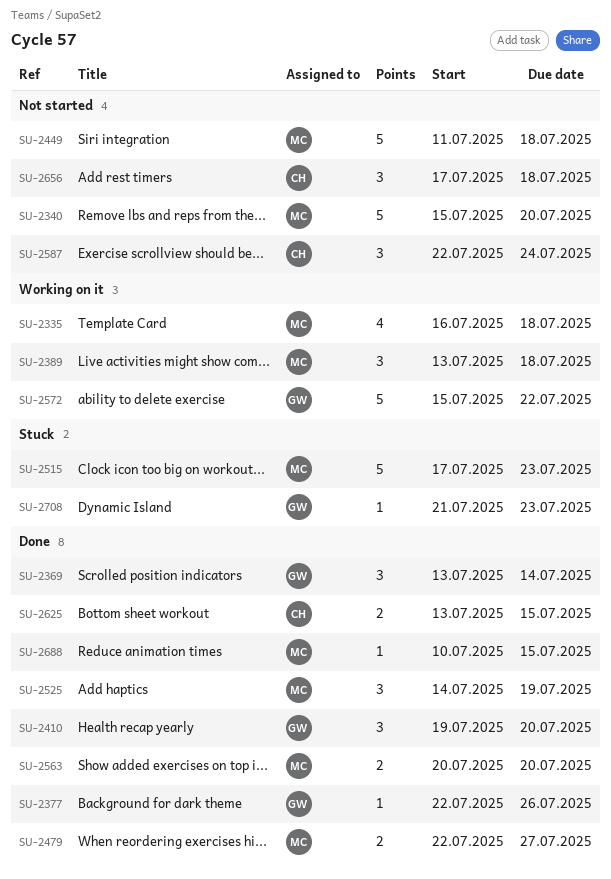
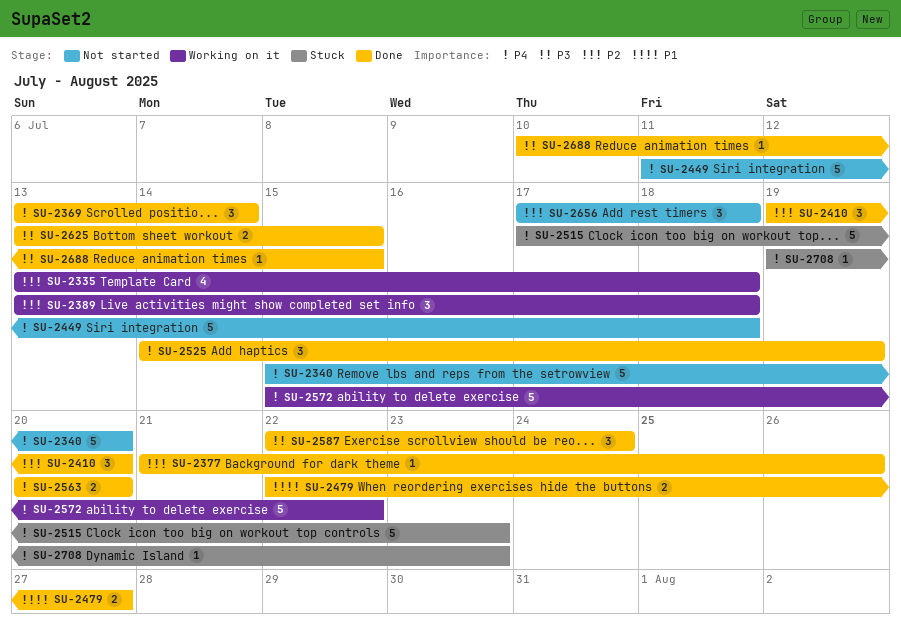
SU-2335, start: Jul 16 -> Jul 13
SU-2377, start: Jul 22 -> Jul 21
SU-2587, status: Not started -> Done
SU-2708, start: Jul 21 -> Jul 19

